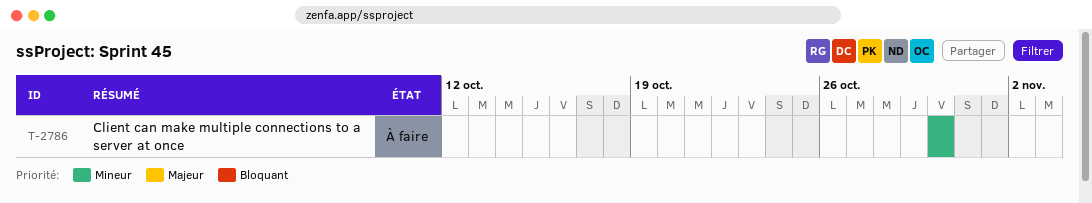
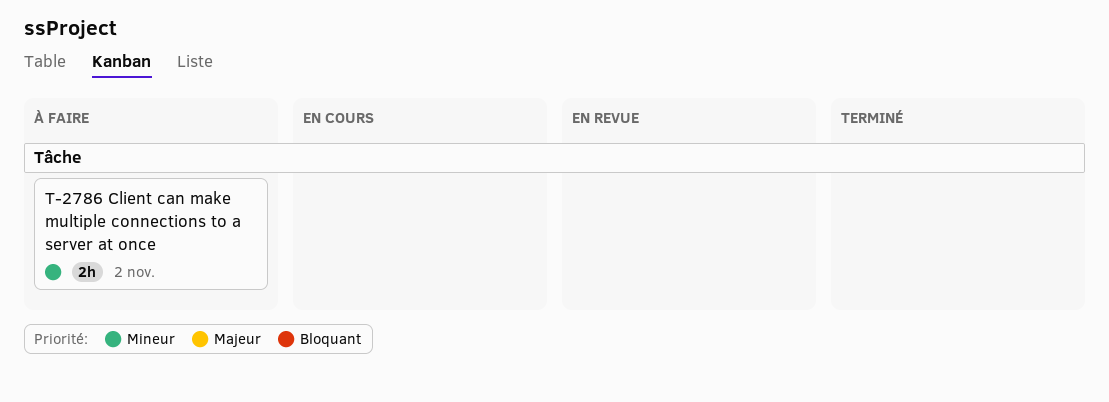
T-2786, due: Oct 30 -> Nov 2

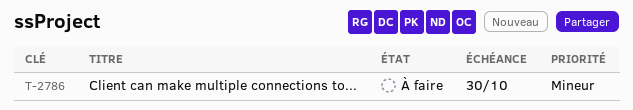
T-2786, due: Nov 2 -> Oct 30

